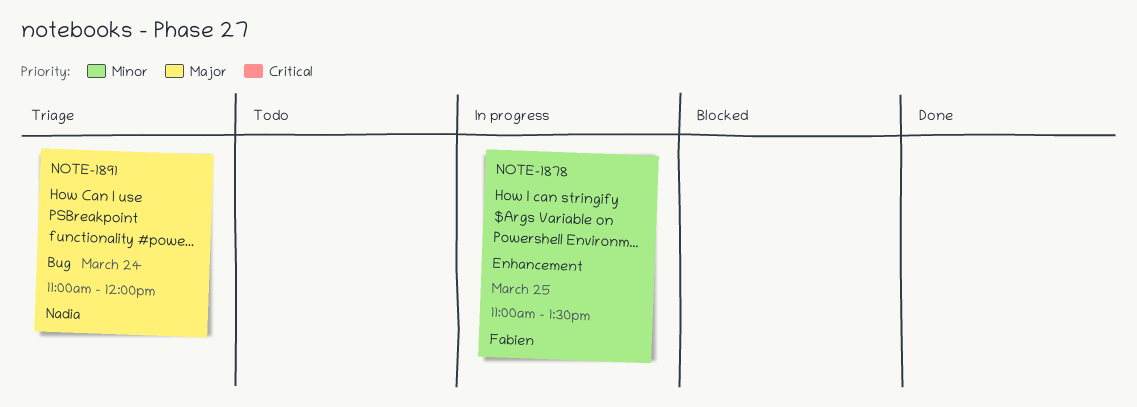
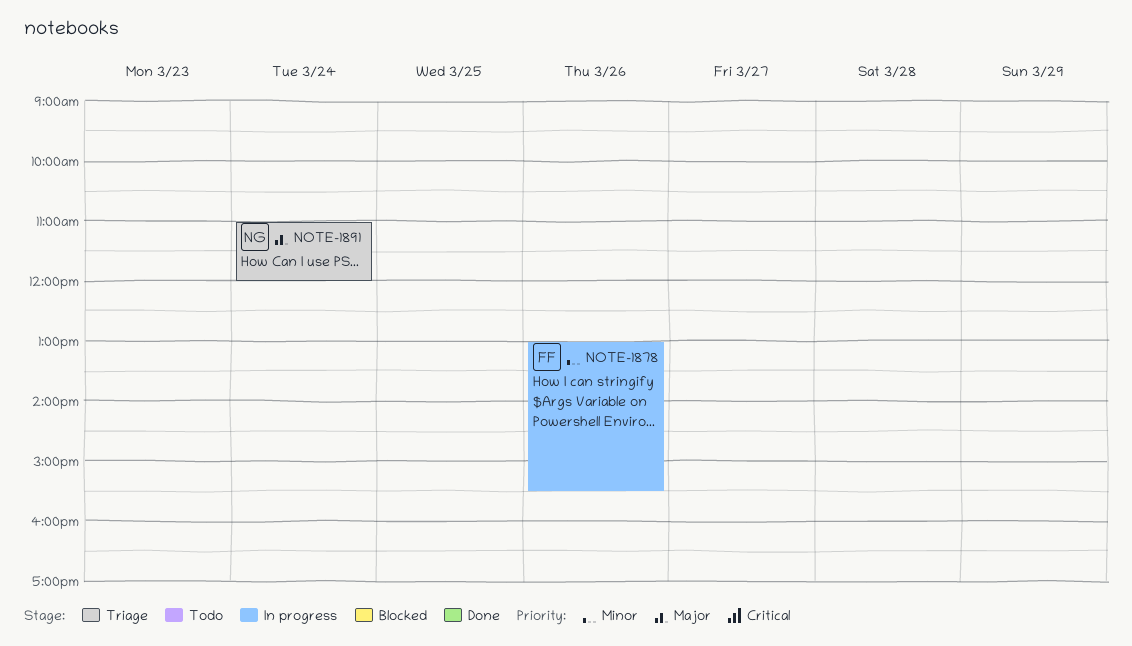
NOTE-1878, day: Mar 25 -> Mar 26
NOTE-1878, begins: 11:00 -> 13:00
NOTE-1878, ends: 13:30 -> 15:30

